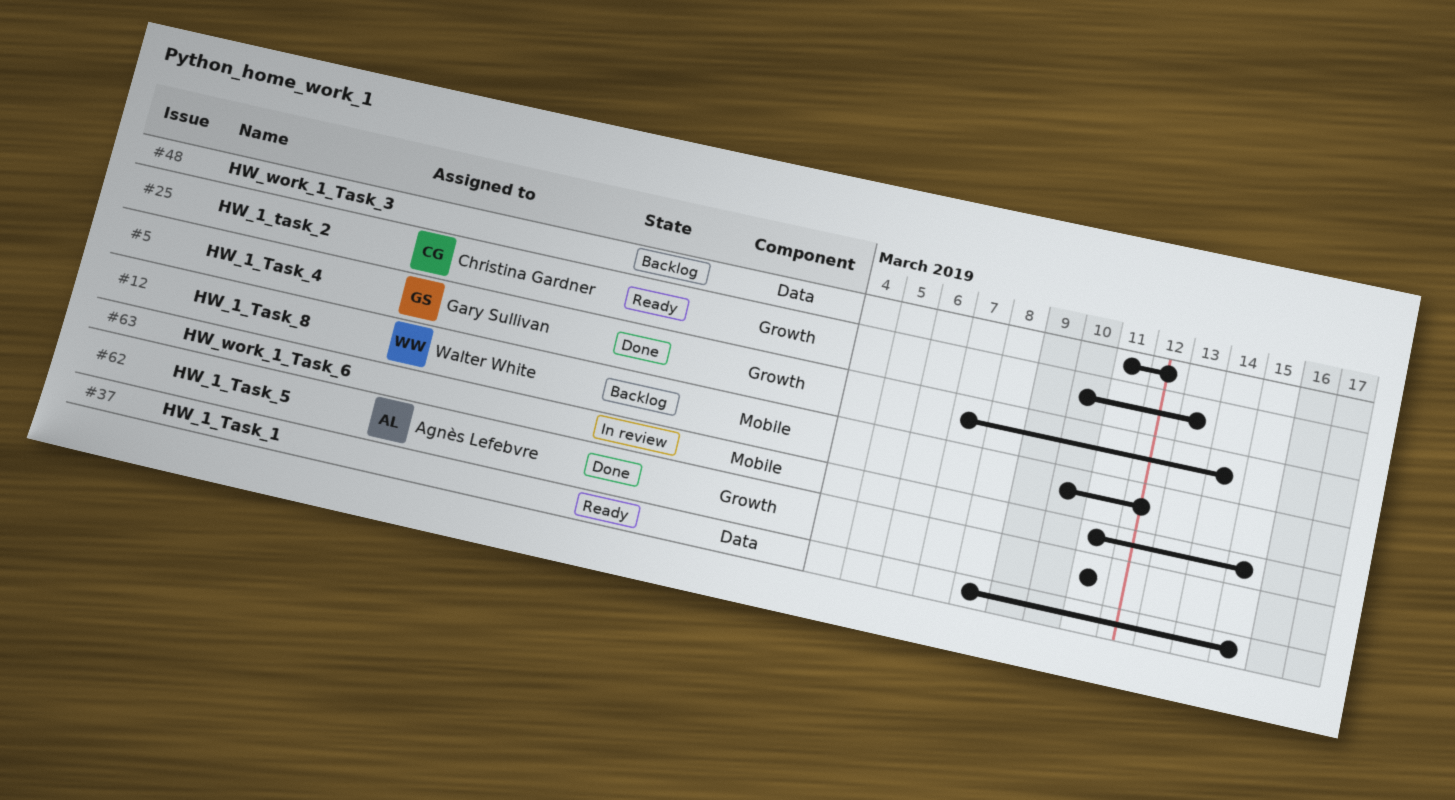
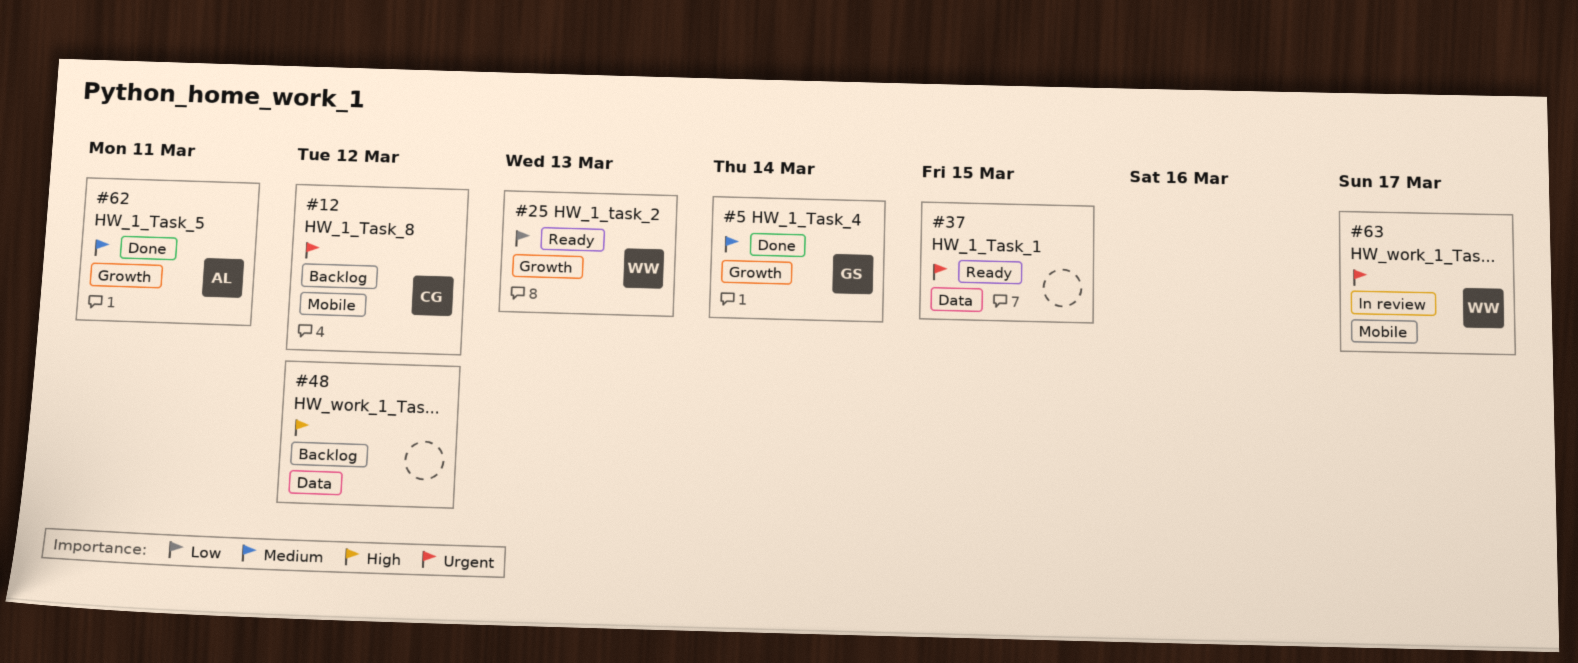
#12, owner: Walter White -> Christina Gardner
#25, owner: Christina Gardner -> Walter White
#63, owner: none -> Walter White
#63, due: Mar 15 -> Mar 17

